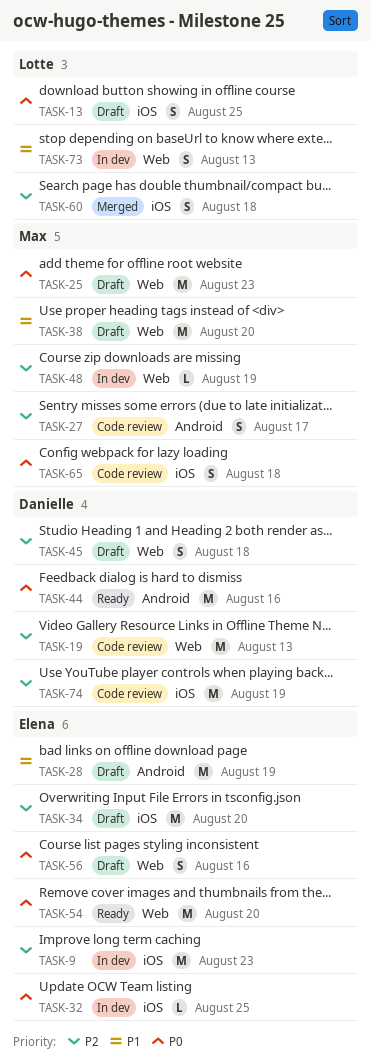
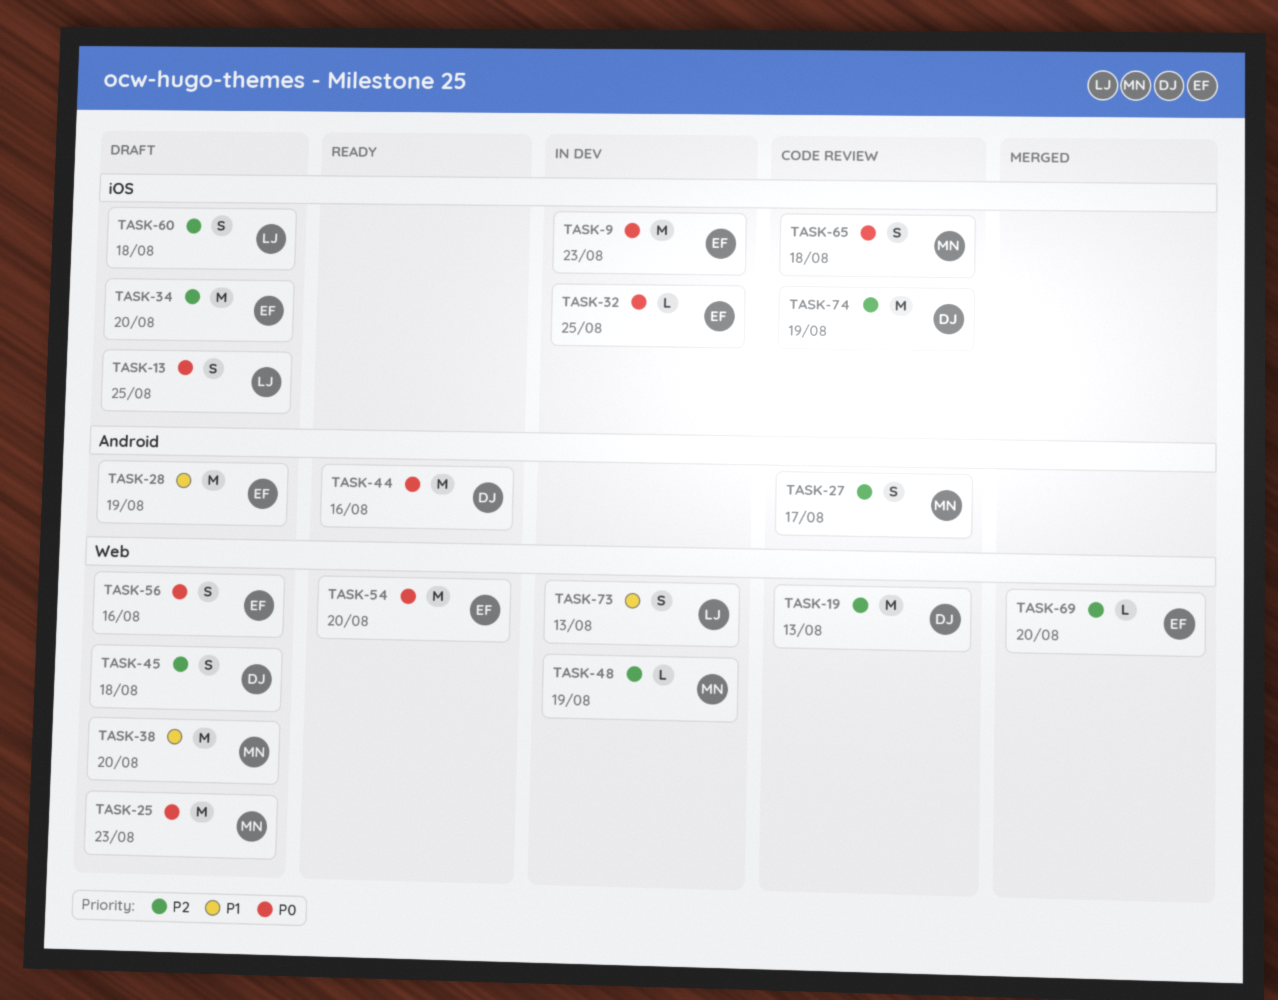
TASK-9, priority: P2 -> P0
TASK-60, status: Merged -> Draft
TASK-69: none -> present

